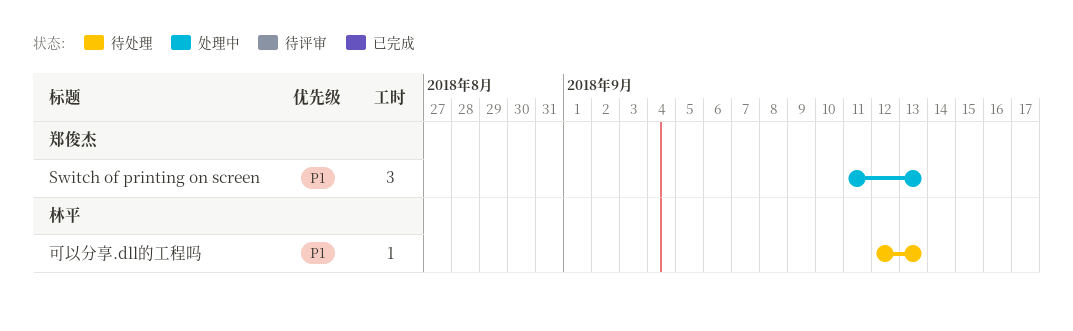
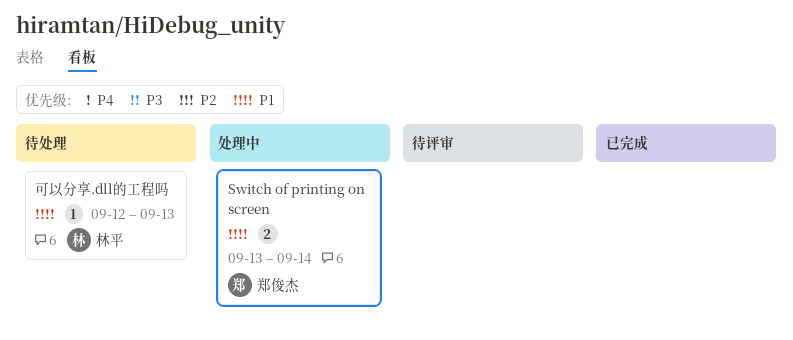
Switch of printing on screen, estimate: 3 -> 2
Switch of printing on screen, start: Sep 11 -> Sep 13
Switch of printing on screen, due: Sep 13 -> Sep 14

